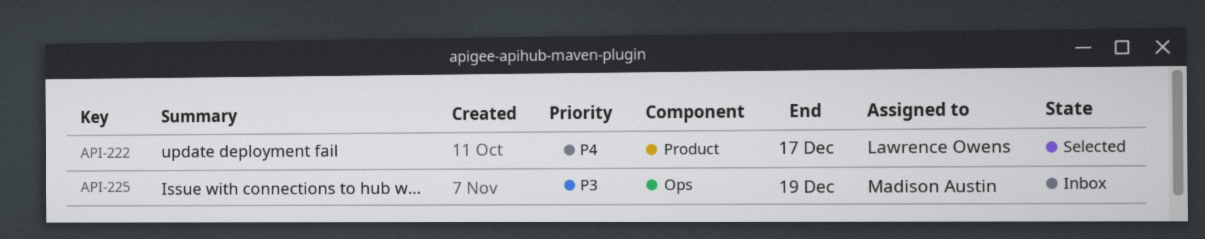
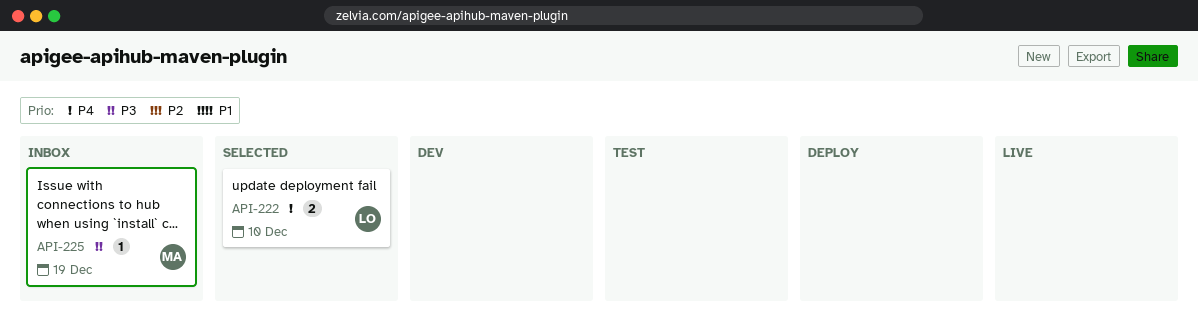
API-222, due: Dec 17 -> Dec 10

